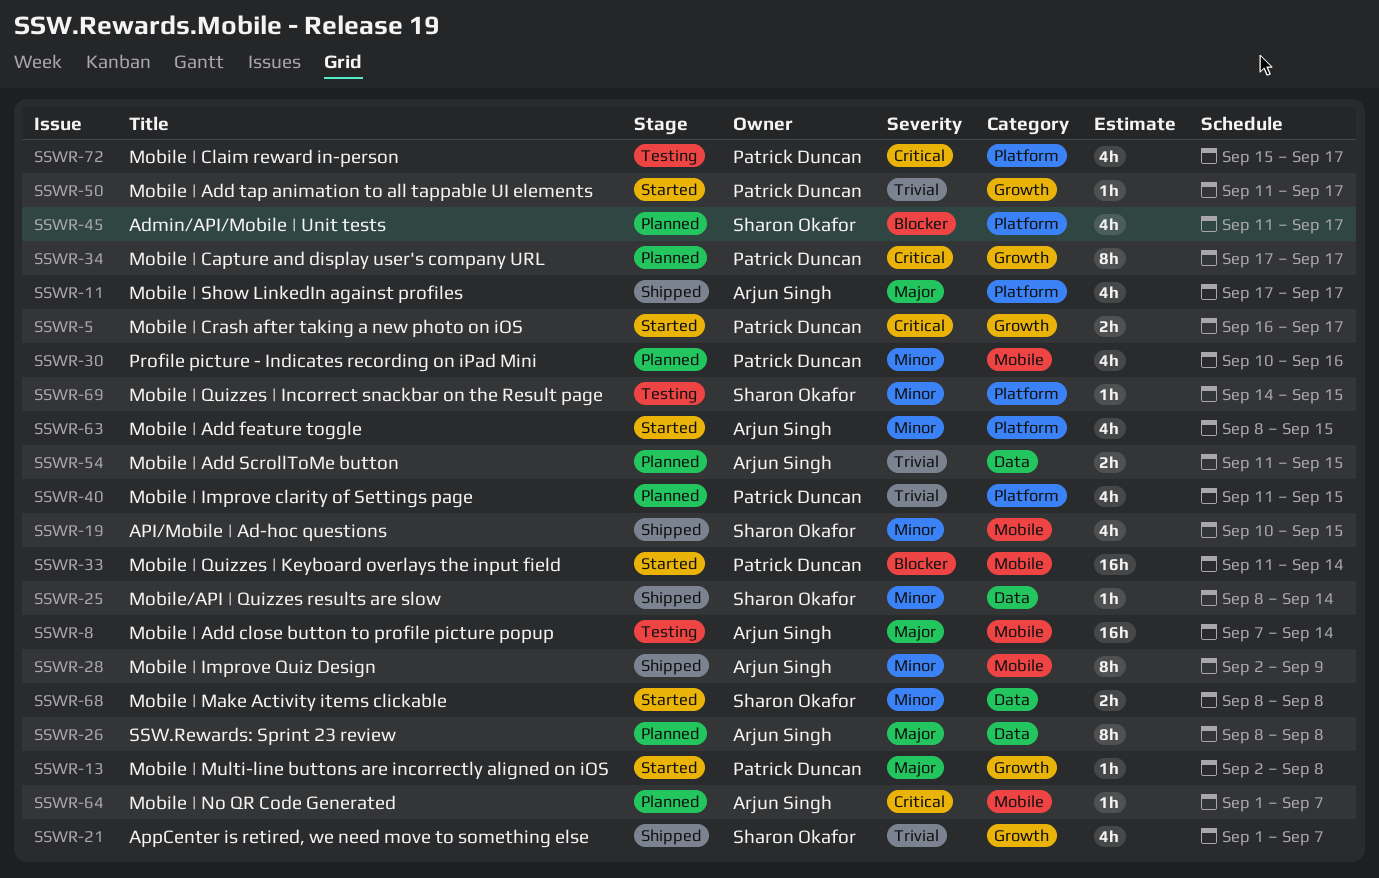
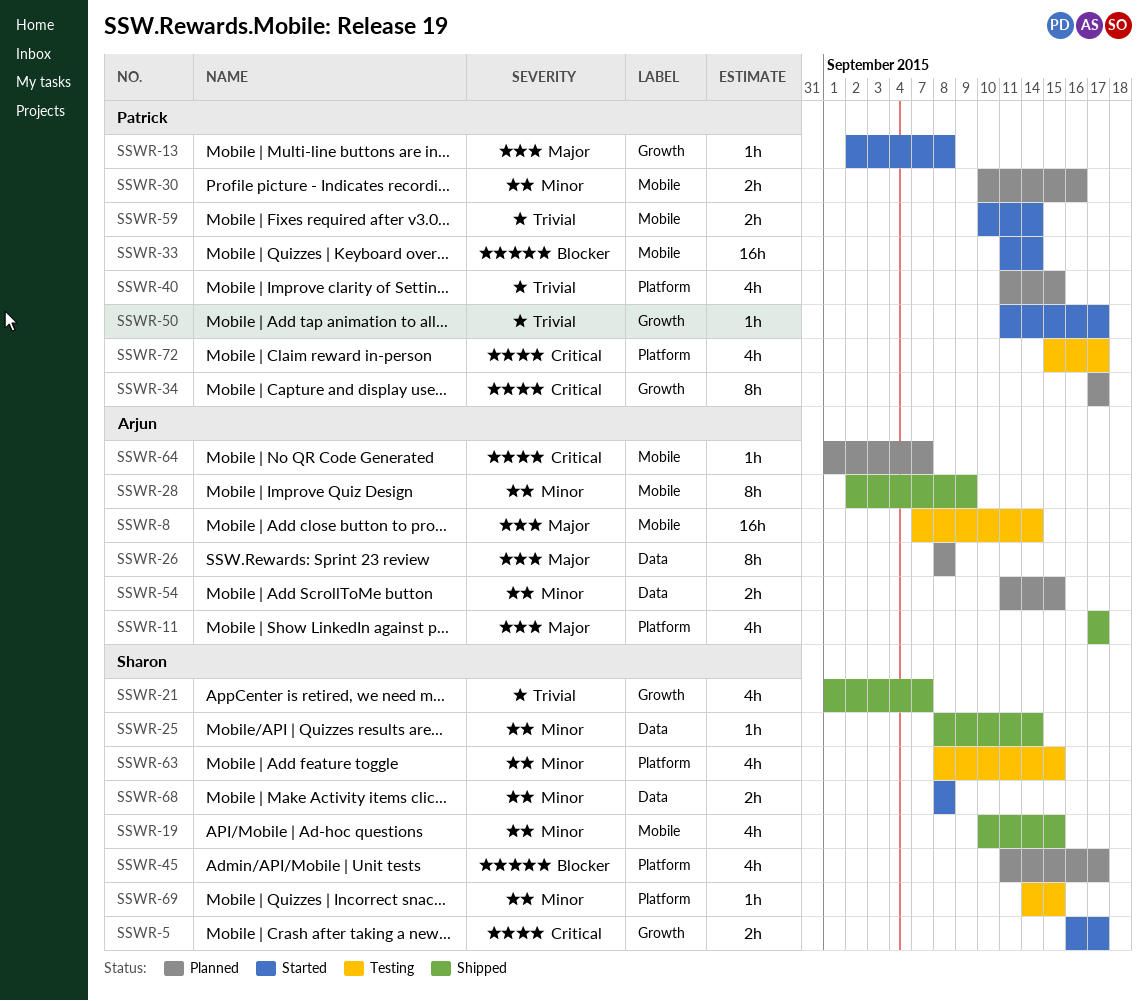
SSWR-5, owner: Patrick Duncan -> Sharon Okafor
SSWR-30, estimate: 4h -> 2h
SSWR-54, priority: Trivial -> Minor
SSWR-59: none -> present
SSWR-63, status: Started -> Testing
SSWR-63, owner: Arjun Singh -> Sharon Okafor

